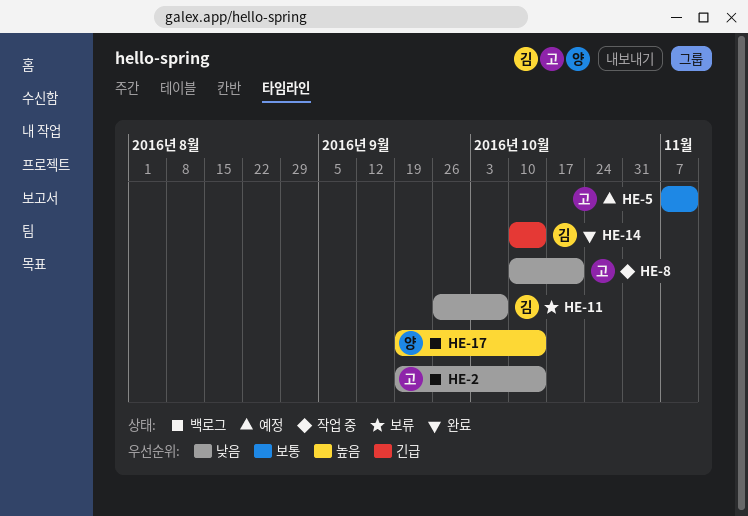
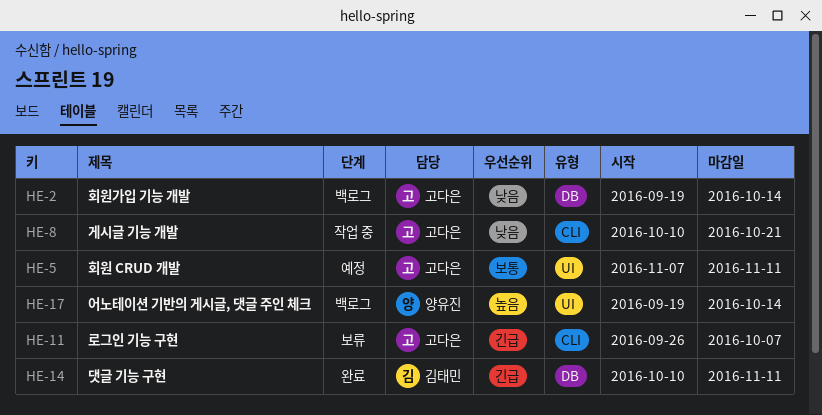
HE-11, owner: 김태민 -> 고다은
HE-11, priority: 낮음 -> 긴급
HE-14, due: Oct 14 -> Nov 11

